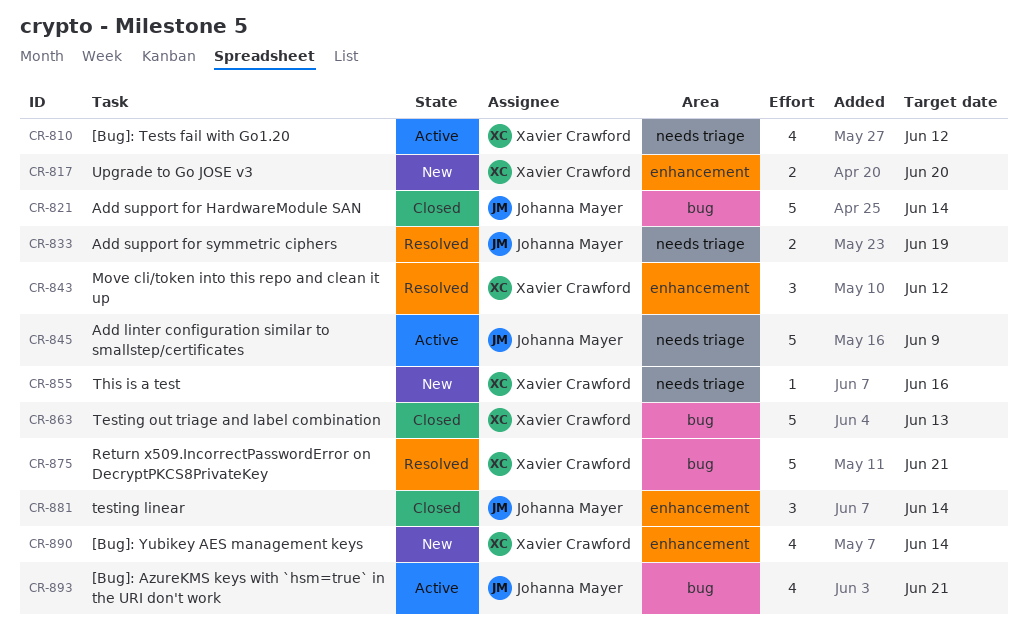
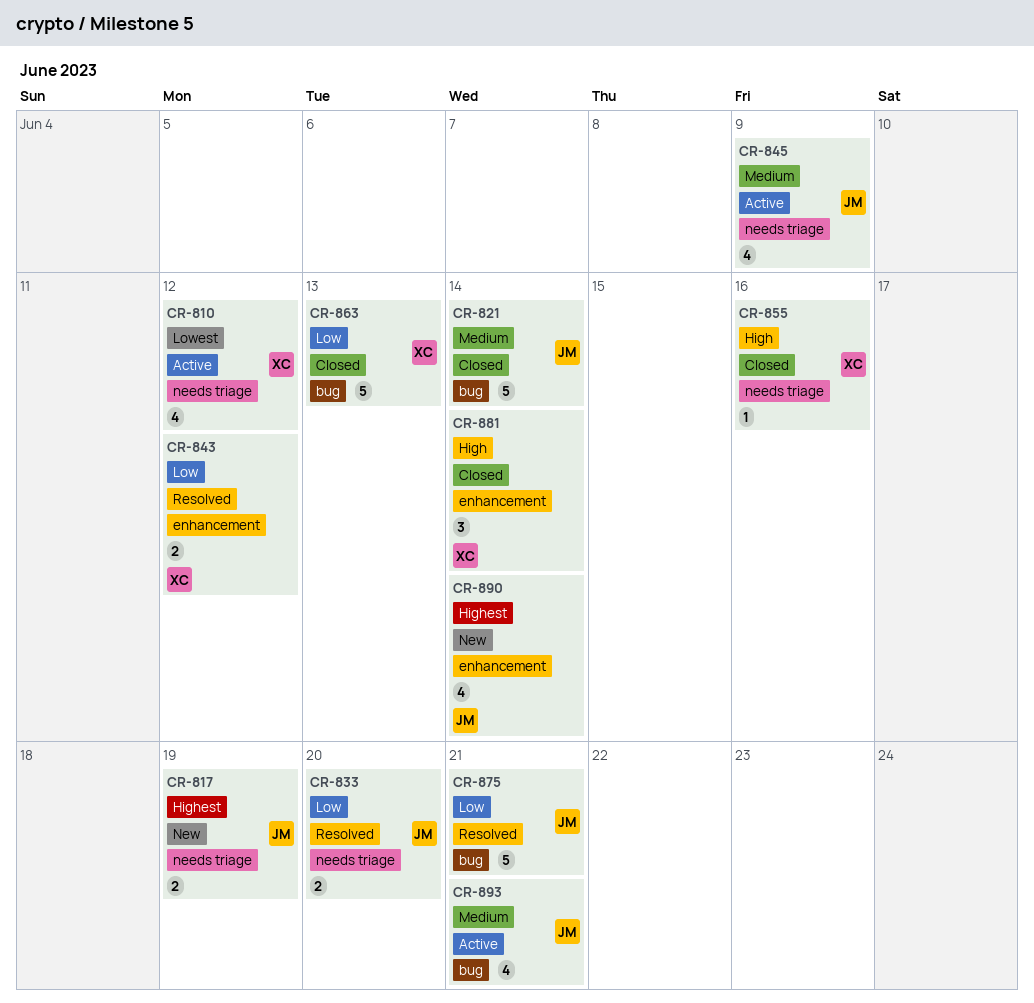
CR-817, owner: Xavier Crawford -> Johanna Mayer
CR-817, label: enhancement -> needs triage
CR-817, due: Jun 20 -> Jun 19
CR-833, due: Jun 19 -> Jun 20
CR-843, estimate: 3 -> 2
CR-845, estimate: 5 -> 4
CR-855, status: New -> Closed
CR-875, owner: Xavier Crawford -> Johanna Mayer
CR-881, owner: Johanna Mayer -> Xavier Crawford
CR-890, owner: Xavier Crawford -> Johanna Mayer

